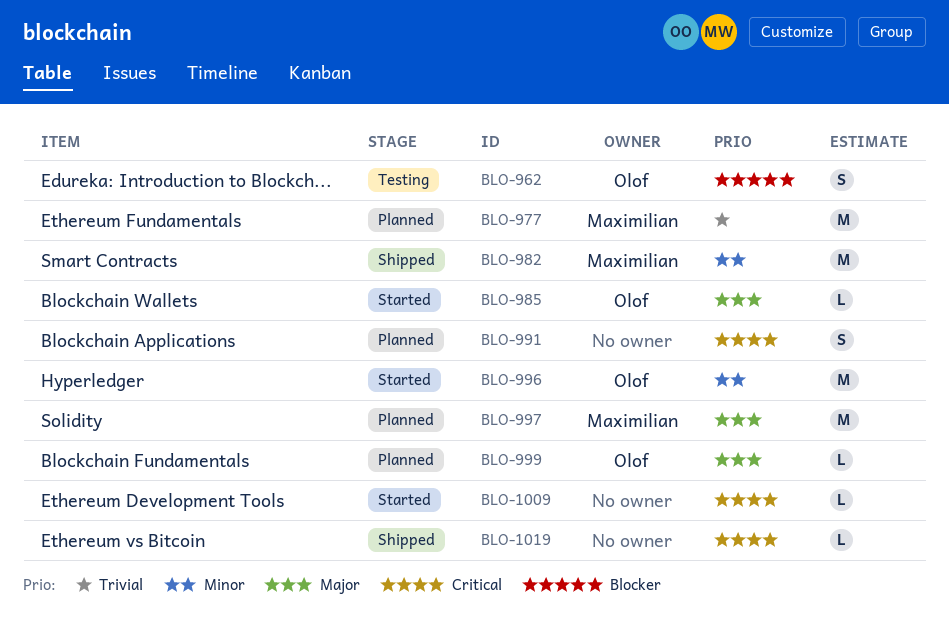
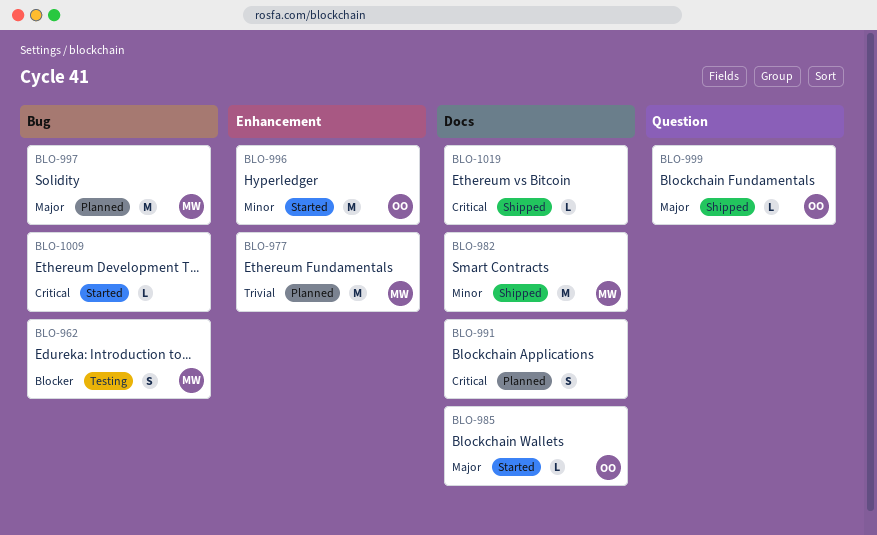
BLO-962, owner: Olof -> Maximilian
BLO-999, status: Planned -> Shipped

